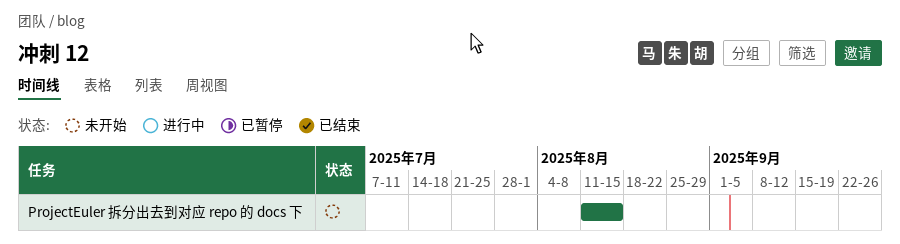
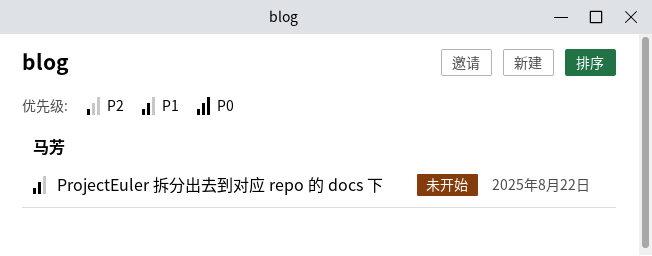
ProjectEuler 拆分出去到对应 repo 的 docs 下, due: Aug 15 -> Aug 22

